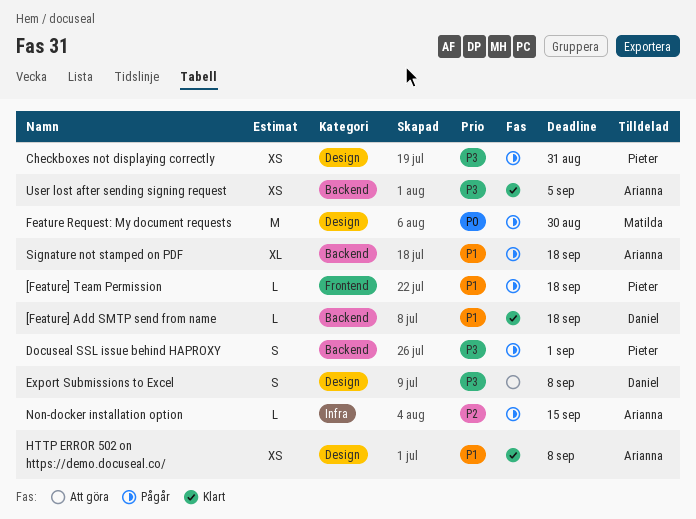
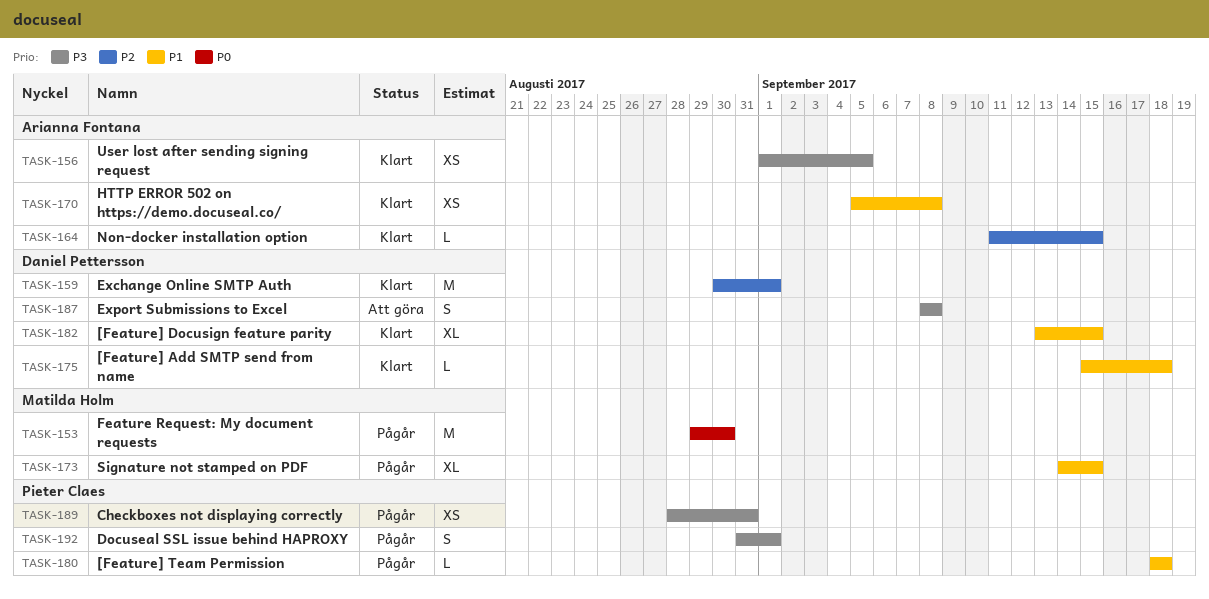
[Feature] Docusign feature parity: none -> present
Exchange Online SMTP Auth: none -> present
Non-docker installation option, status: Pågår -> Klart
Signature not stamped on PDF, owner: Arianna Fontana -> Matilda Holm
Signature not stamped on PDF, due: Sep 18 -> Sep 15

